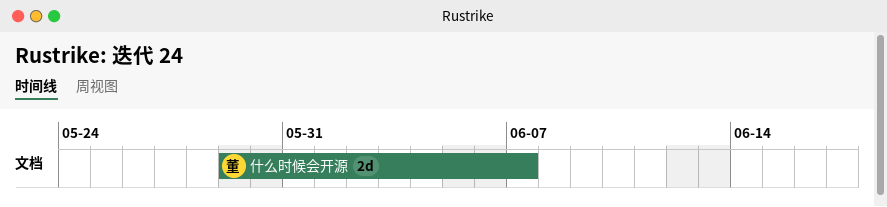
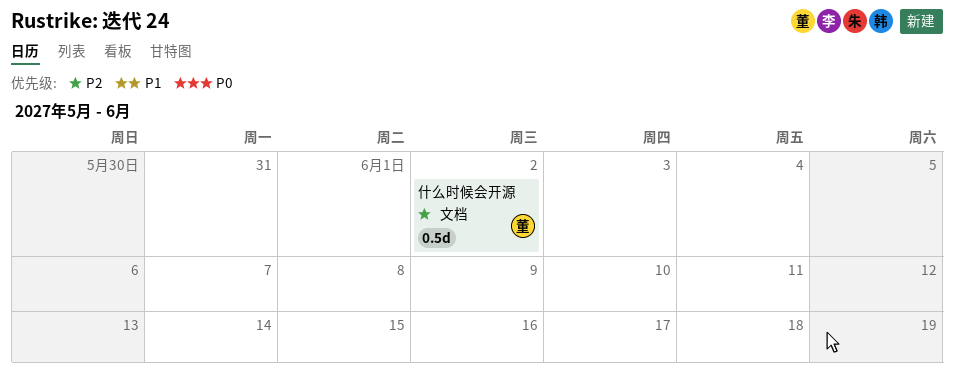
什么时候会开源, estimate: 2d -> 0.5d
什么时候会开源, due: Jun 7 -> Jun 2

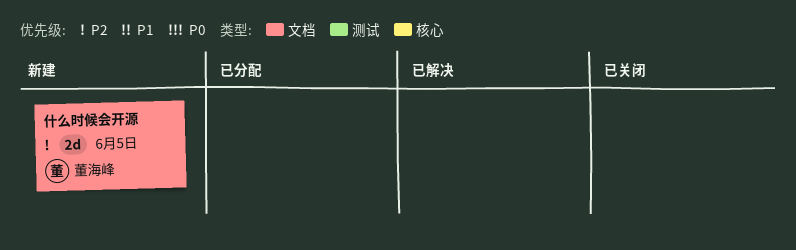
什么时候会开源, estimate: 0.5d -> 2d
什么时候会开源, due: Jun 2 -> Jun 5

